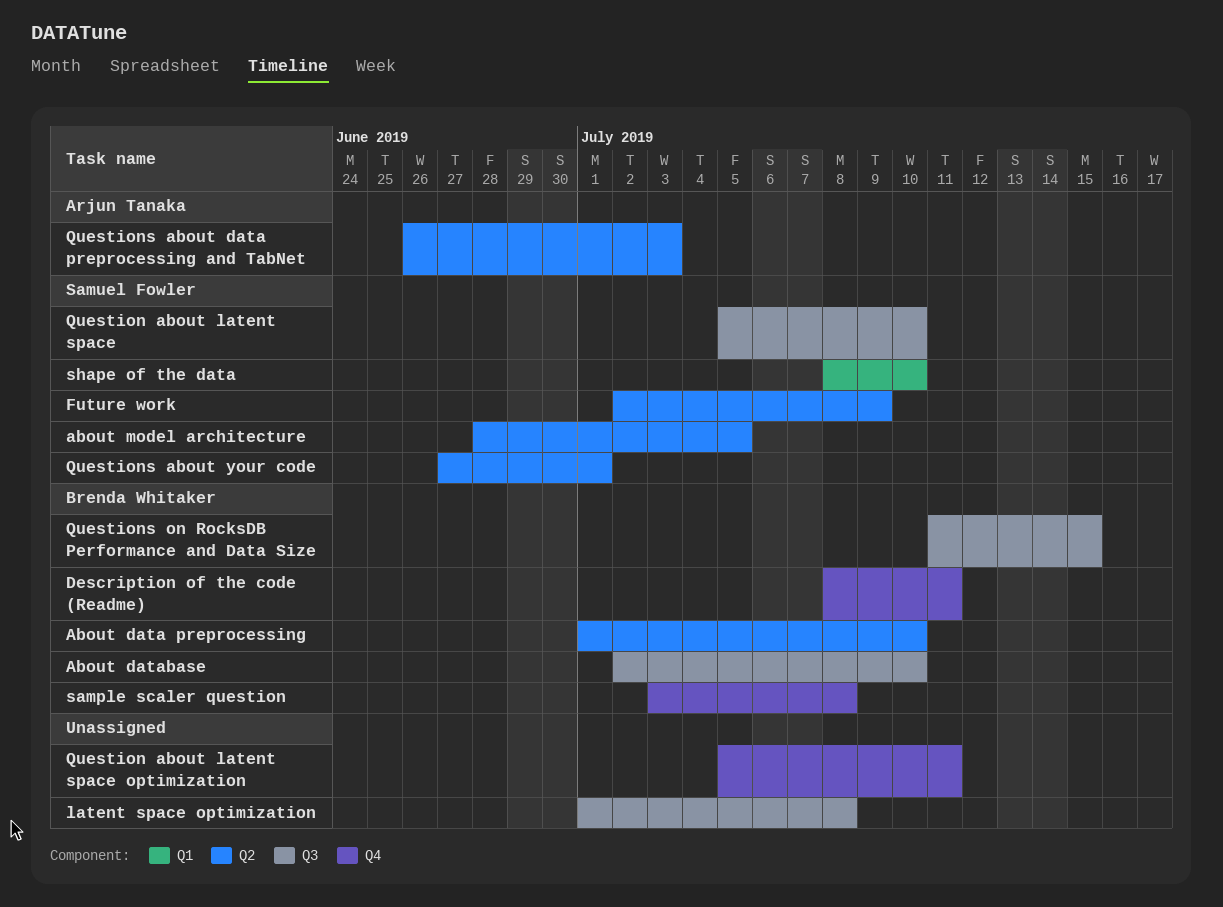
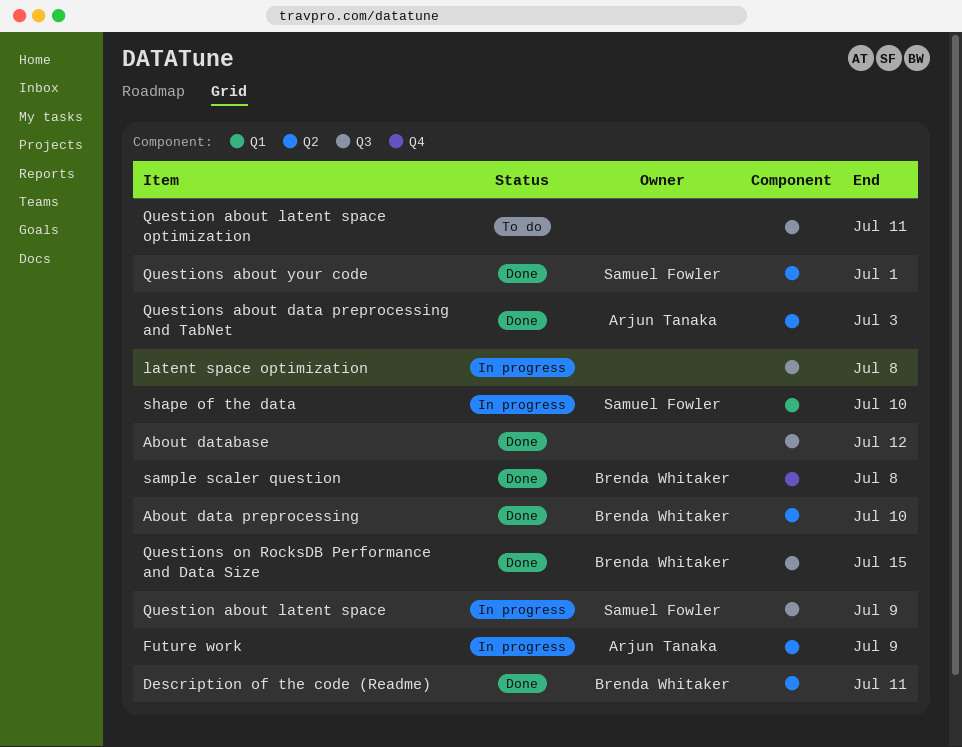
About database, owner: Brenda Whitaker -> none
About database, due: Jul 10 -> Jul 12
about model architecture: present -> none
Description of the code (Readme), label: Q4 -> Q2
Future work, owner: Samuel Fowler -> Arjun Tanaka
Question about latent space, due: Jul 10 -> Jul 9
Question about latent space optimization, label: Q4 -> Q3

